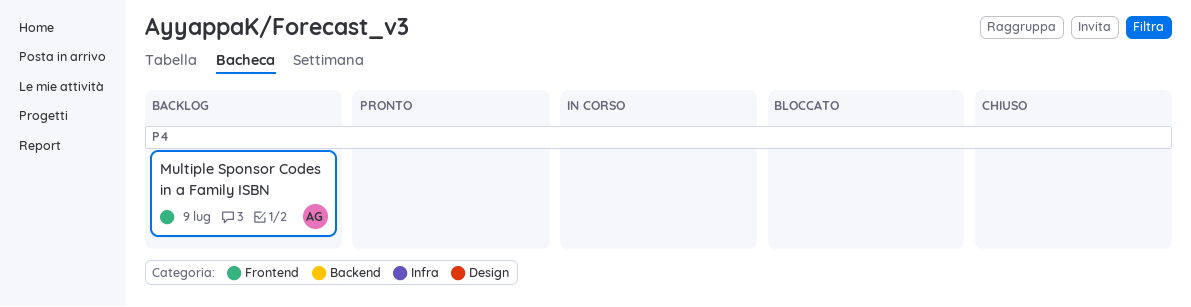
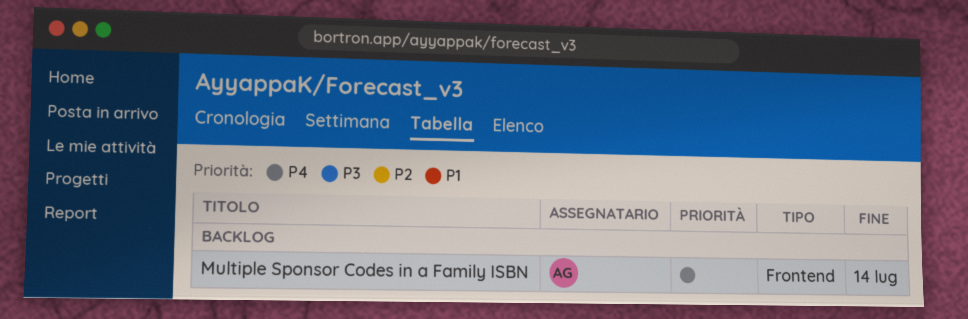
Multiple Sponsor Codes in a Family ISBN, due: Jul 9 -> Jul 14

